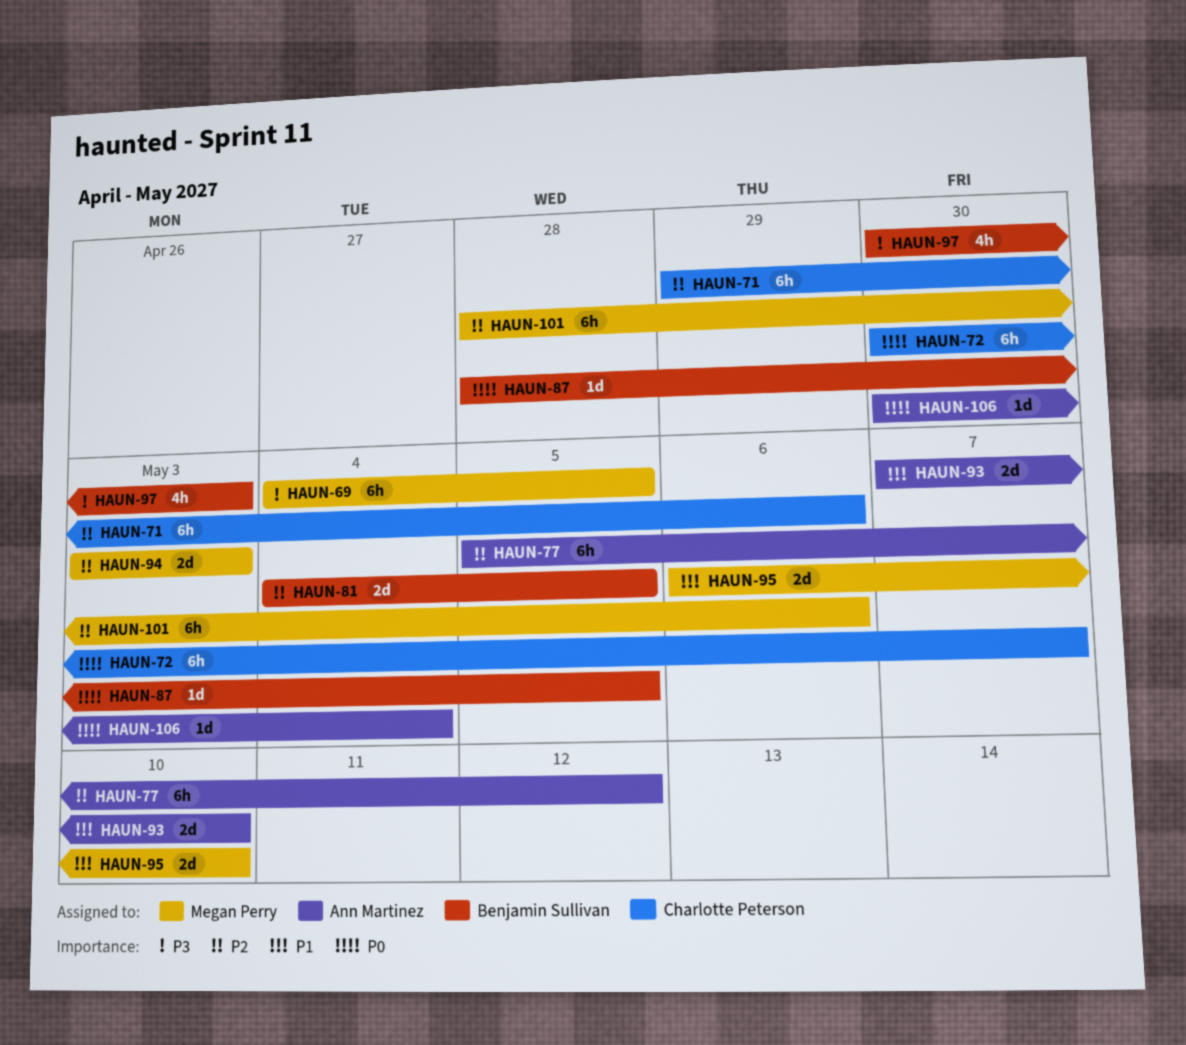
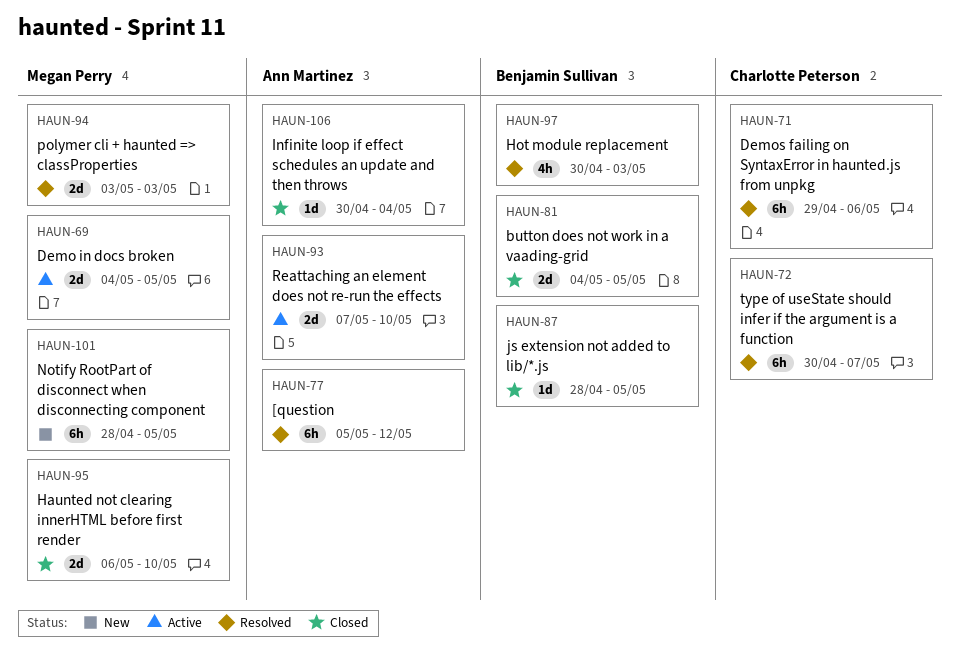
HAUN-69, estimate: 6h -> 2d
HAUN-101, due: May 6 -> May 5

